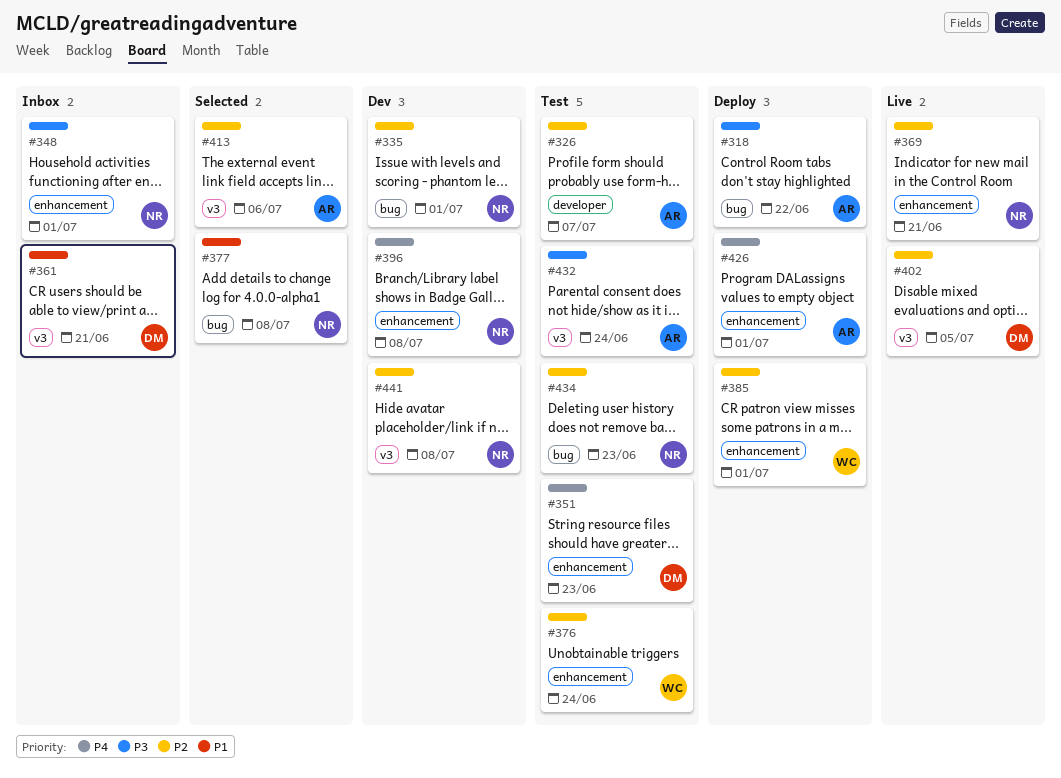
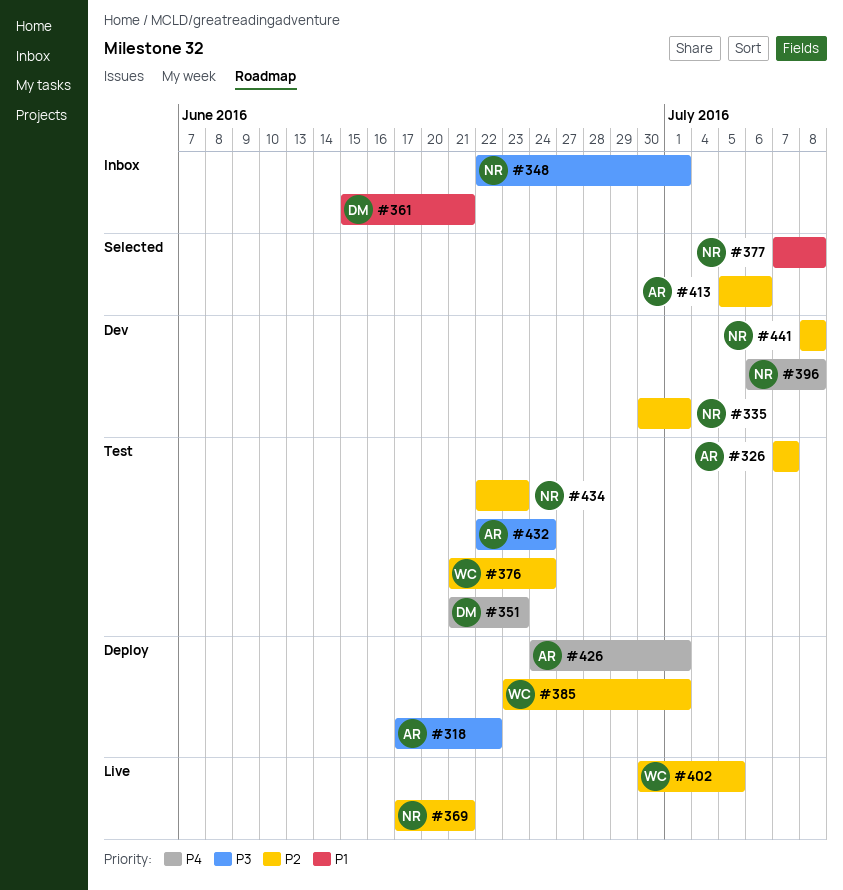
#402, owner: DM -> WC

